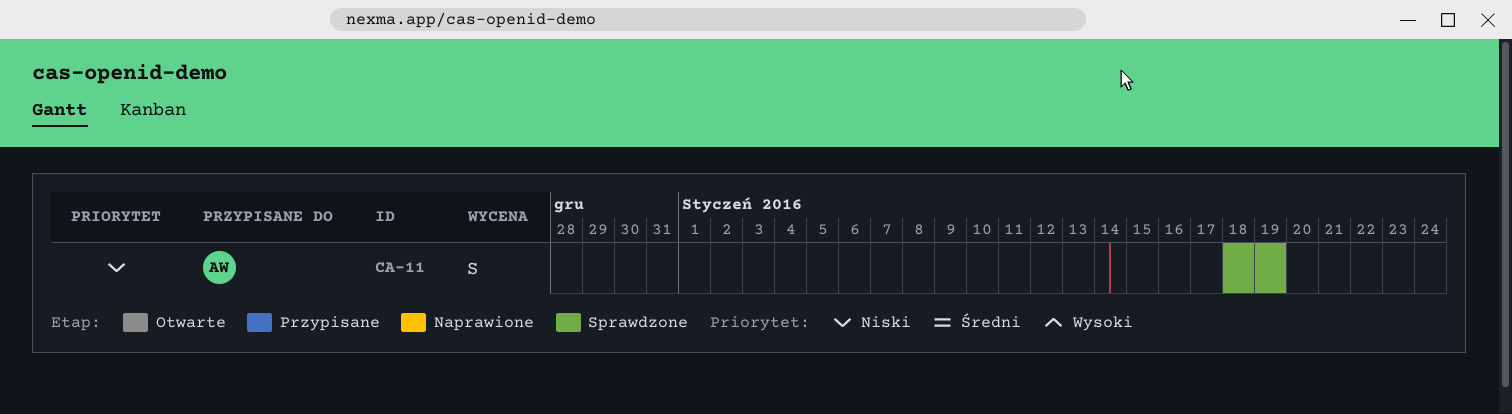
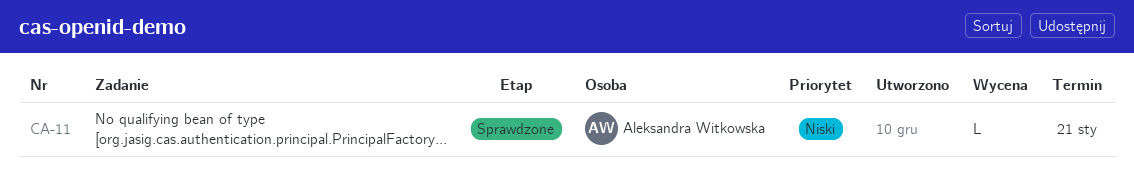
CA-11, estimate: S -> L
CA-11, due: Jan 19 -> Jan 21

